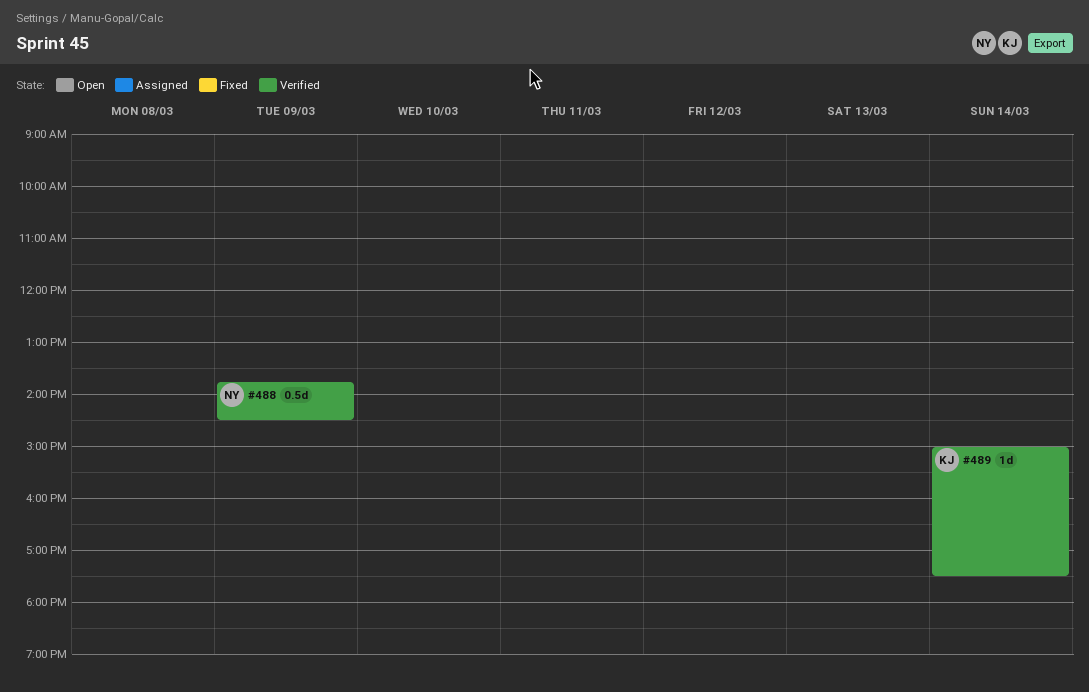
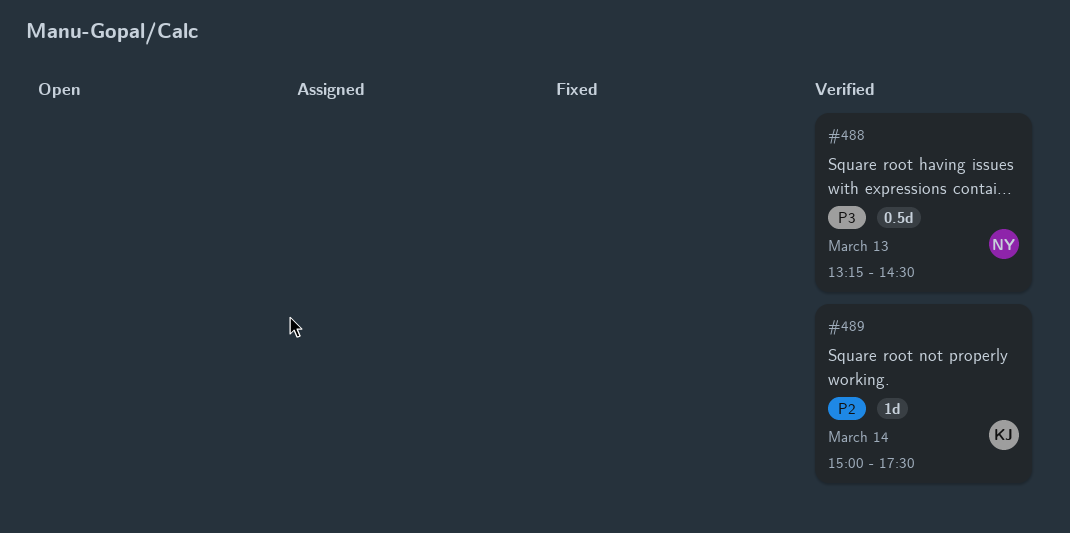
#488, day: Mar 9 -> Mar 13
#488, begins: 13:45 -> 13:15

